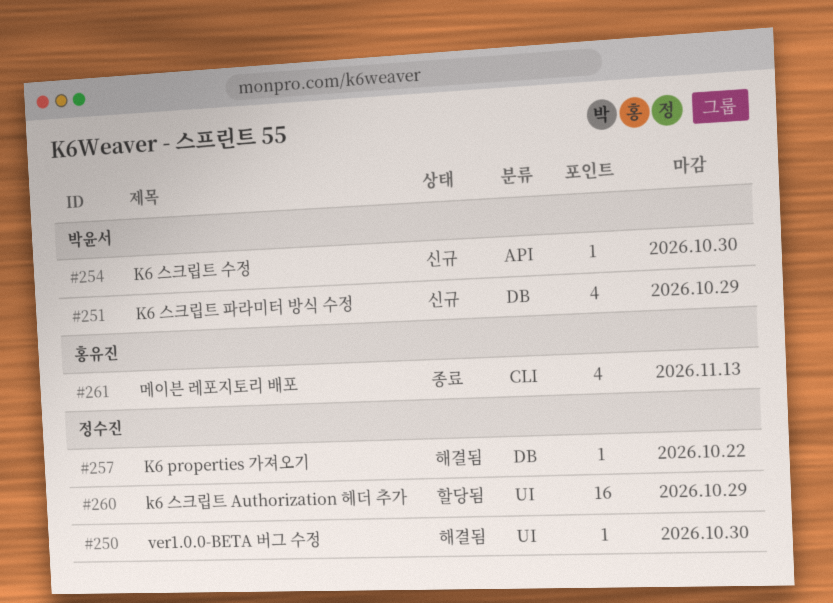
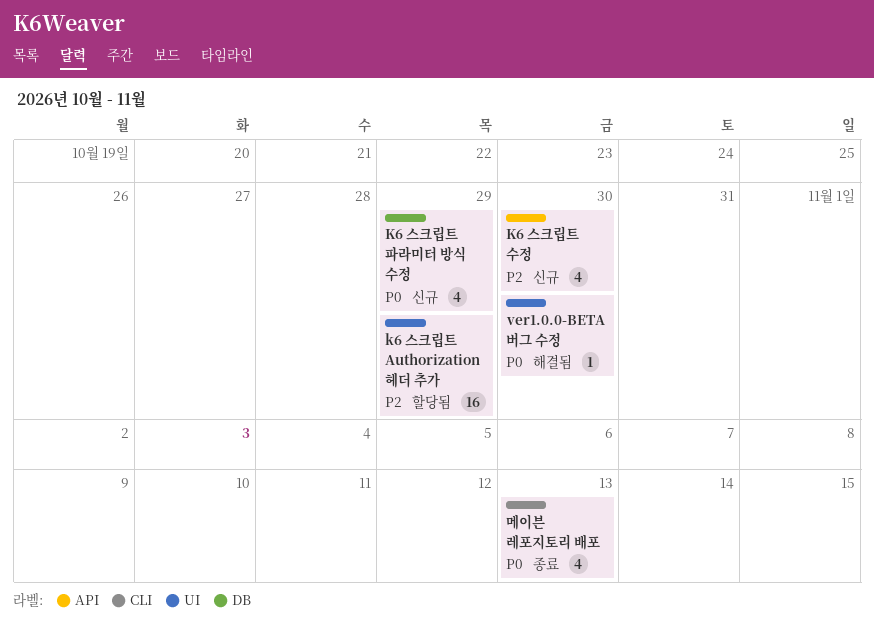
K6 properties 가져오기: present -> none
K6 스크립트 수정, estimate: 1 -> 4

